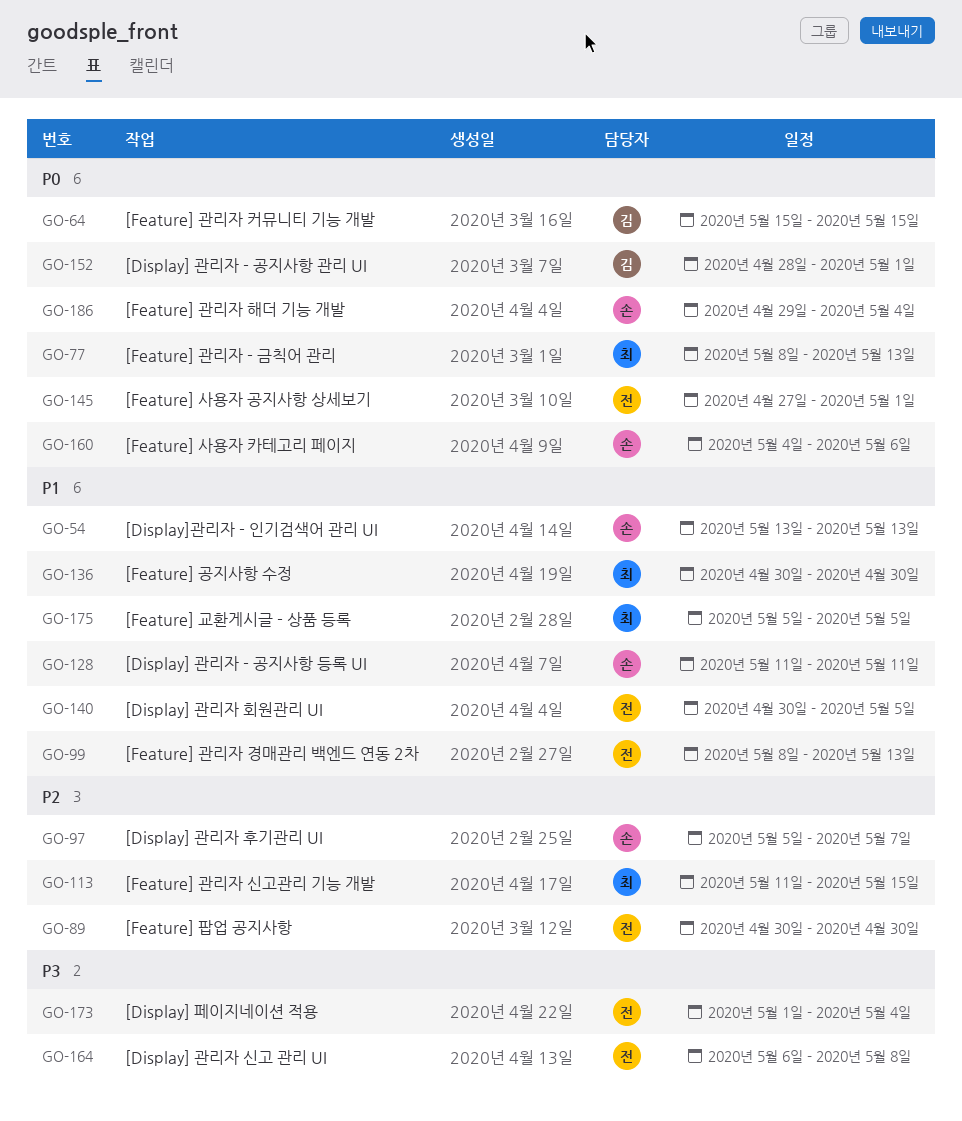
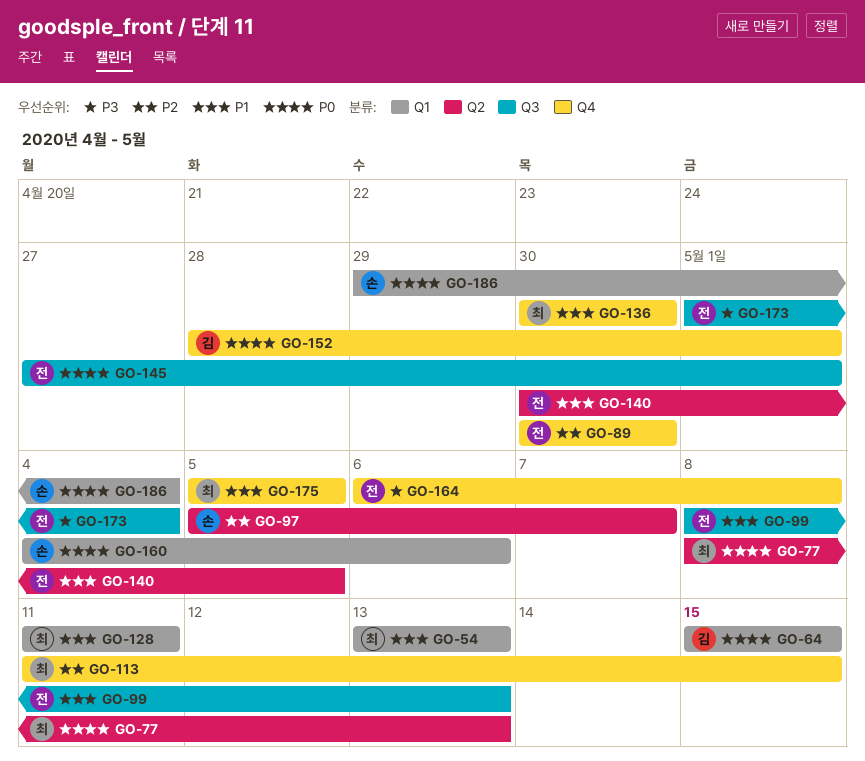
GO-54, owner: 손 -> 최
GO-128, owner: 손 -> 최

